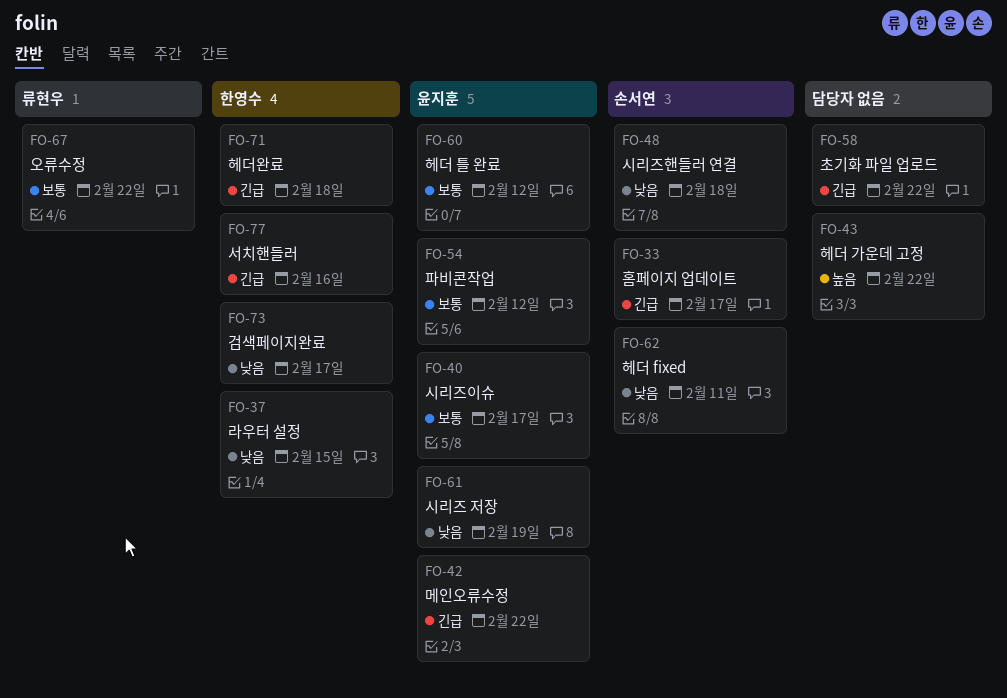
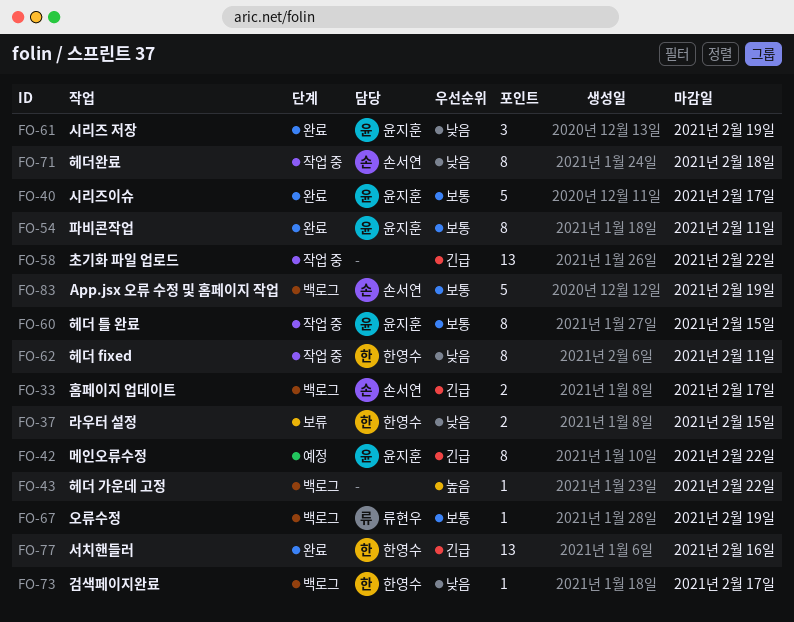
FO-48: present -> none
FO-54, due: Feb 12 -> Feb 11
FO-60, due: Feb 12 -> Feb 15
FO-62, owner: 손서연 -> 한영수
FO-67, due: Feb 22 -> Feb 19
FO-71, owner: 한영수 -> 손서연
FO-71, priority: 긴급 -> 낮음
FO-83: none -> present

